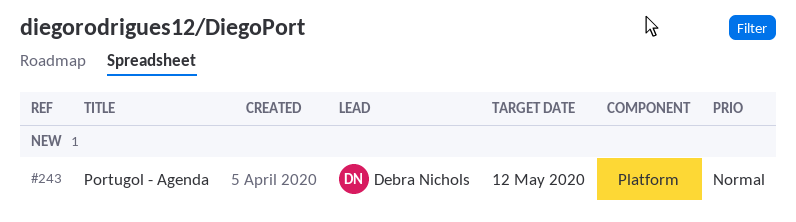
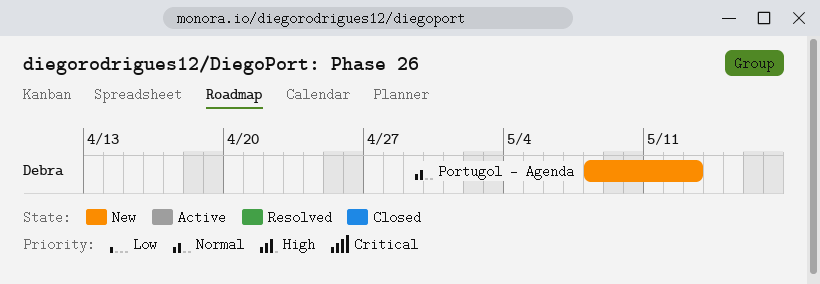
Portugol - Agenda, due: May 12 -> May 13

